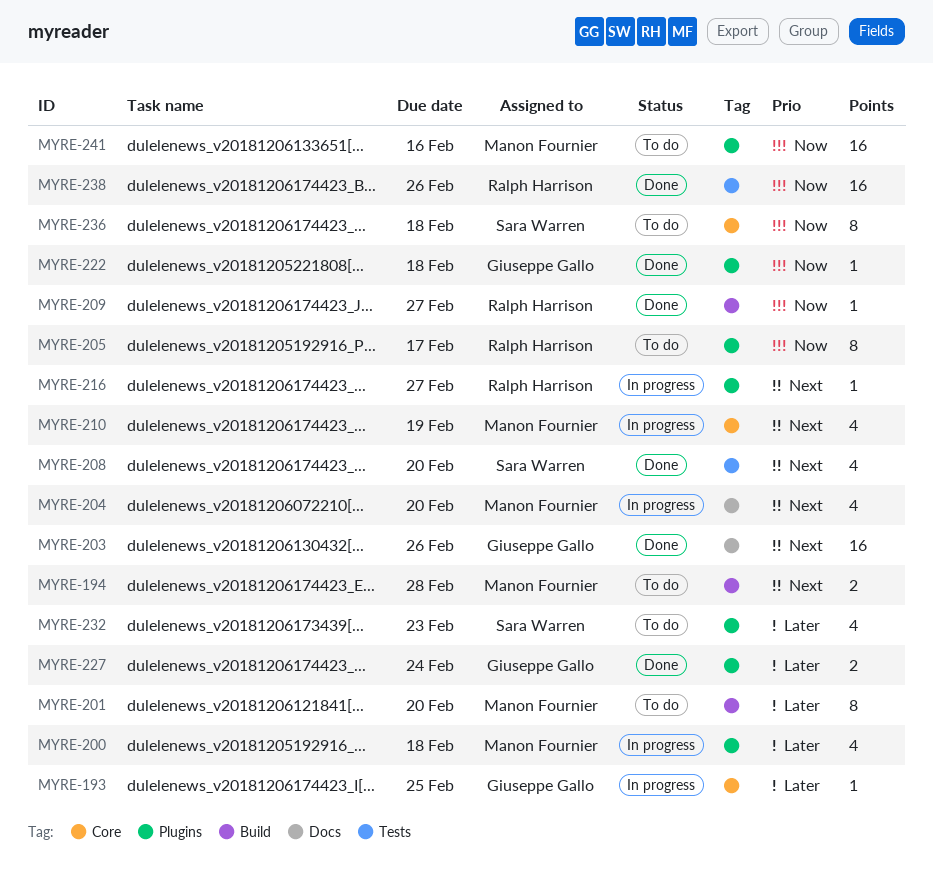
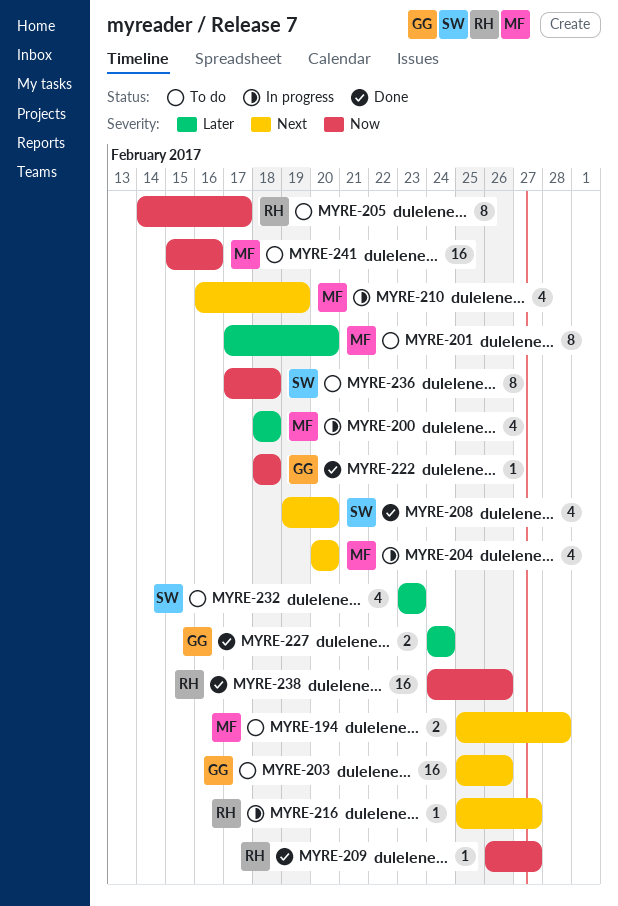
MYRE-193: present -> none
MYRE-203, status: Done -> To do

